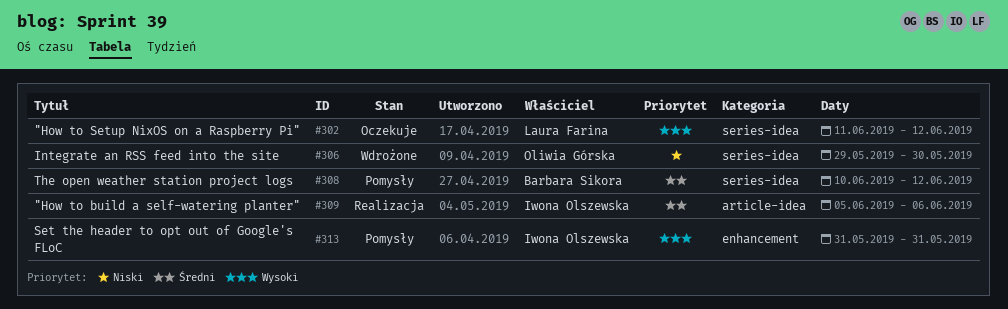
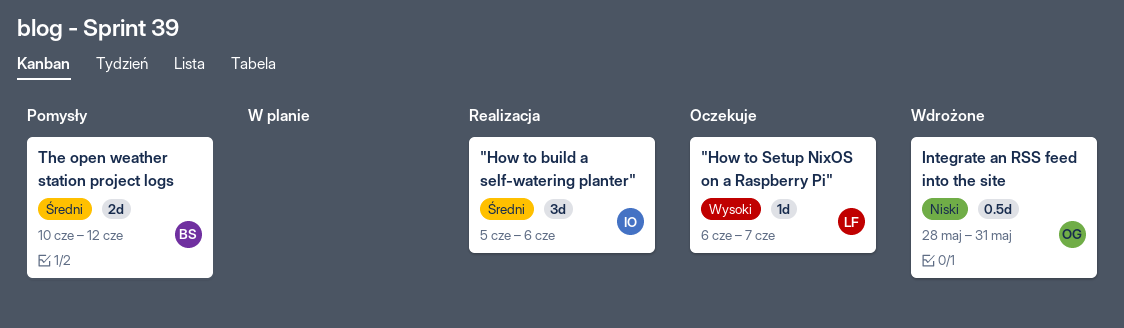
"How to Setup NixOS on a Raspberry Pi", start: Jun 11 -> Jun 6
"How to Setup NixOS on a Raspberry Pi", due: Jun 12 -> Jun 7
Integrate an RSS feed into the site, start: May 29 -> May 28
Integrate an RSS feed into the site, due: May 30 -> May 31
Set the header to opt out of Google's FLoC: present -> none

